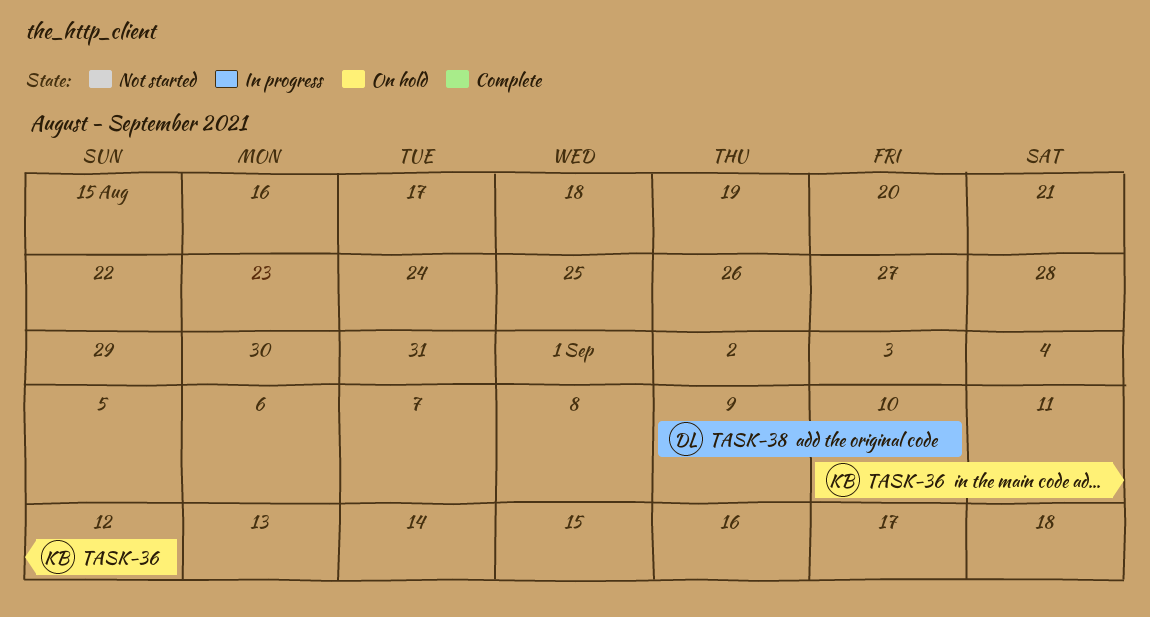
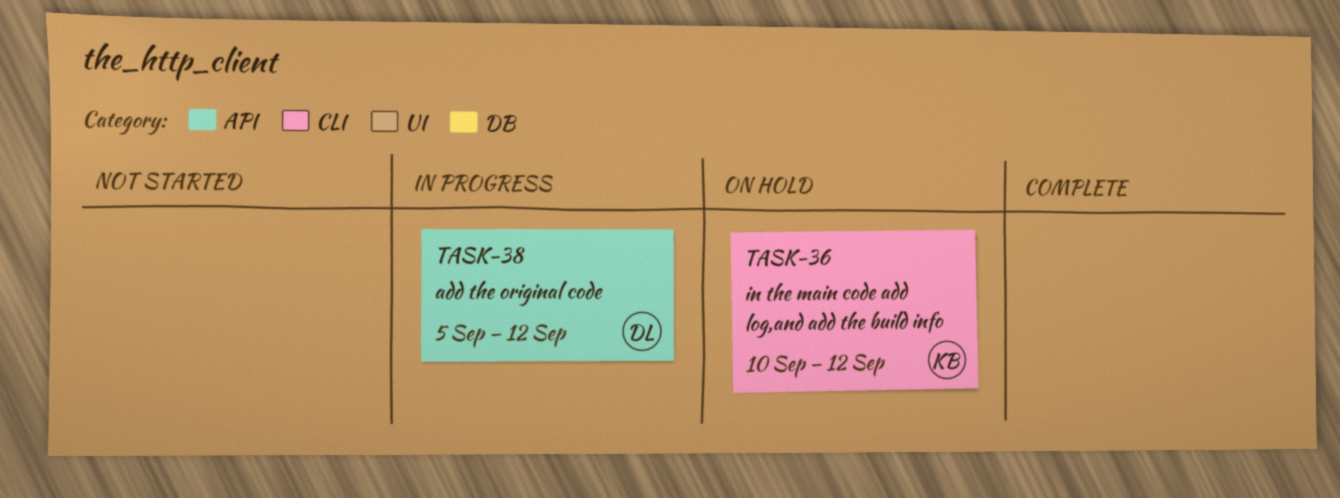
TASK-38, start: Sep 9 -> Sep 5
TASK-38, due: Sep 10 -> Sep 12

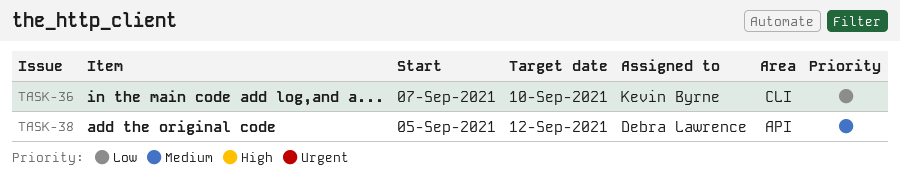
TASK-36, start: Sep 10 -> Sep 7
TASK-36, due: Sep 12 -> Sep 10

